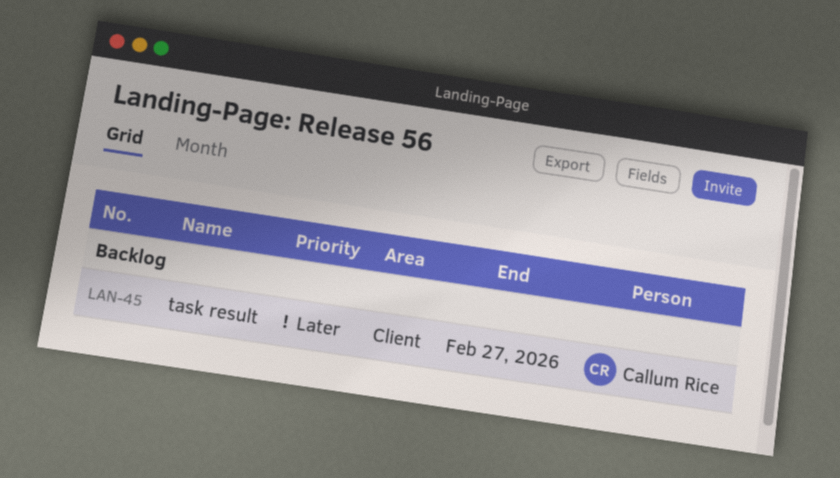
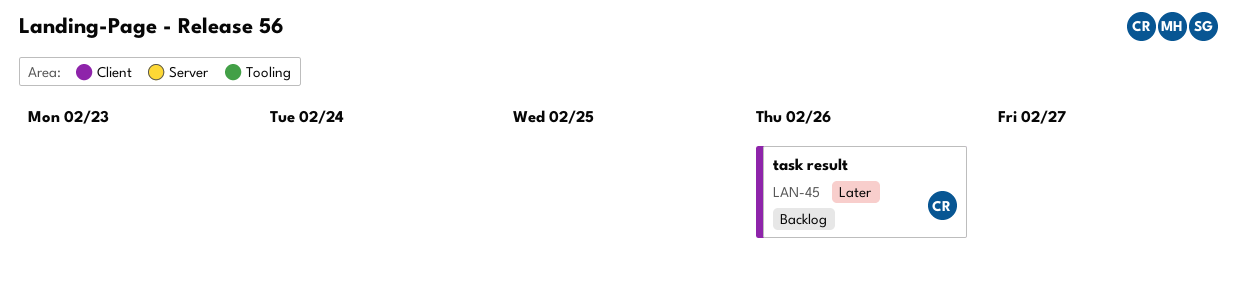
LAN-45, due: Feb 27 -> Feb 26

